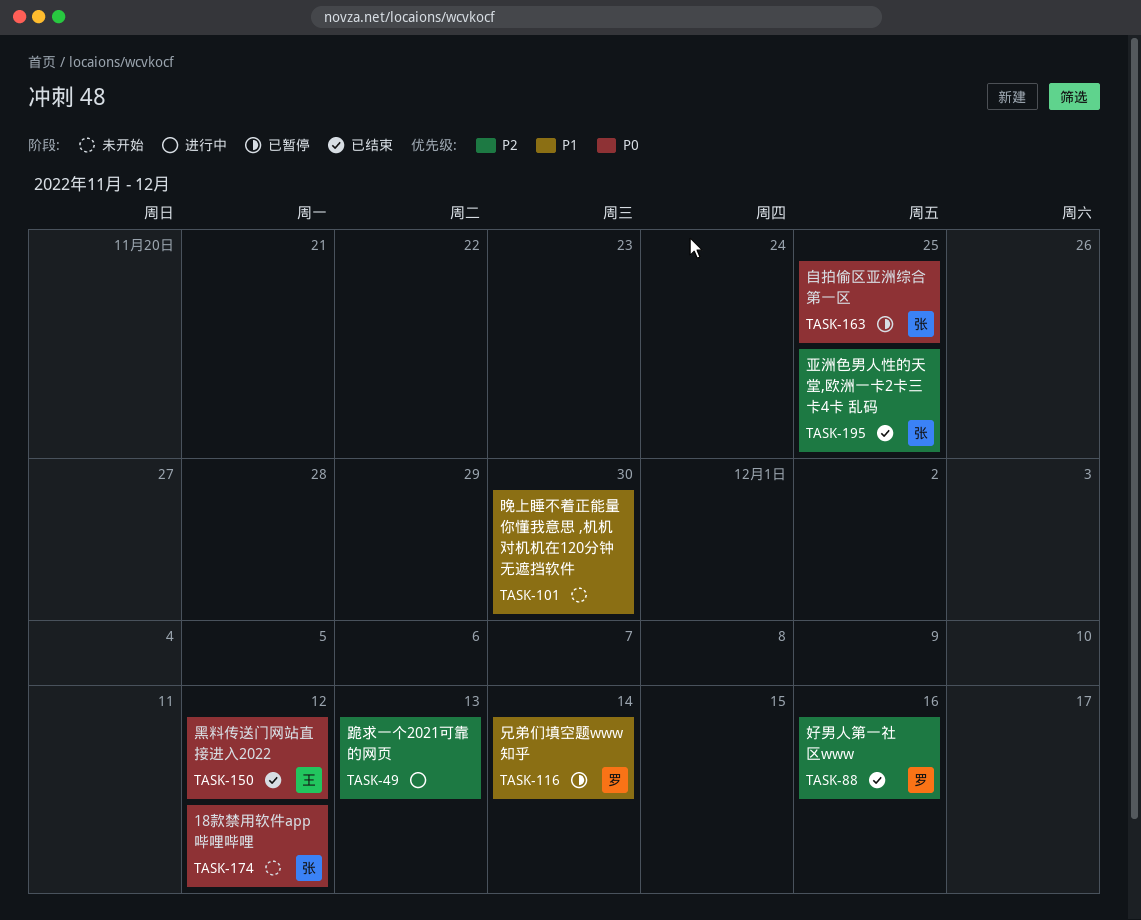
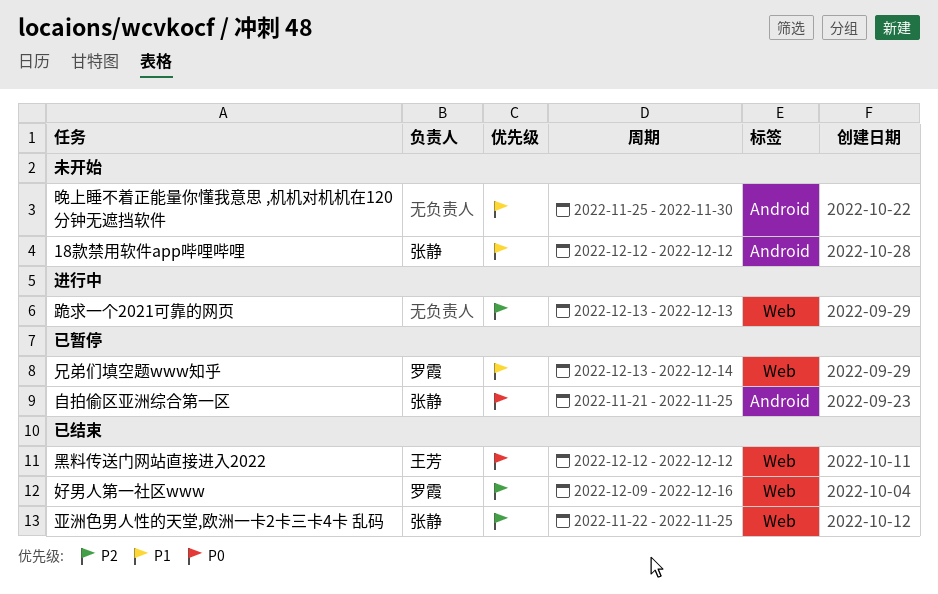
18款禁用软件app哔哩哔哩, priority: P0 -> P1

